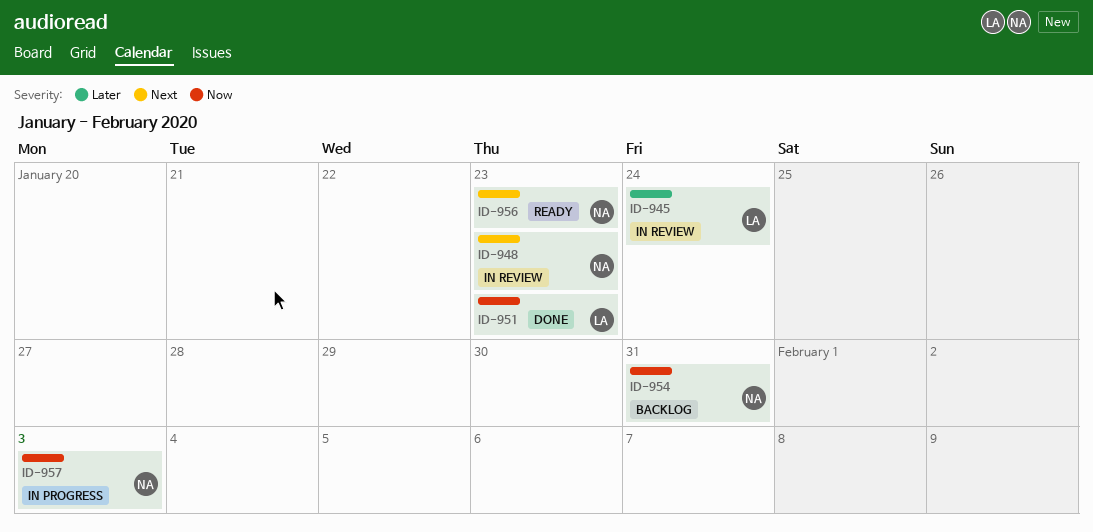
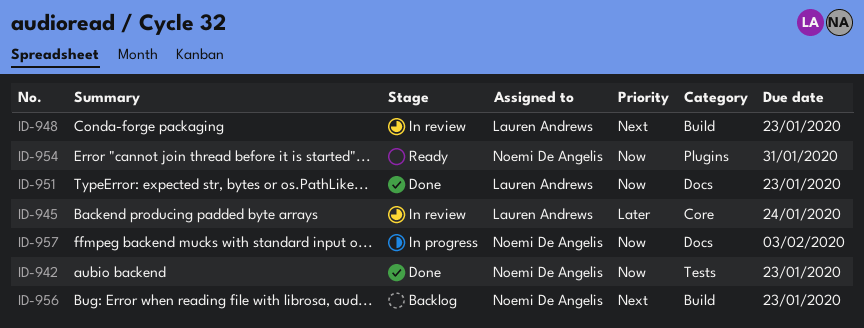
ID-942: none -> present
ID-948, owner: Noemi De Angelis -> Lauren Andrews
ID-954, status: Backlog -> Ready
ID-956, status: Ready -> Backlog

